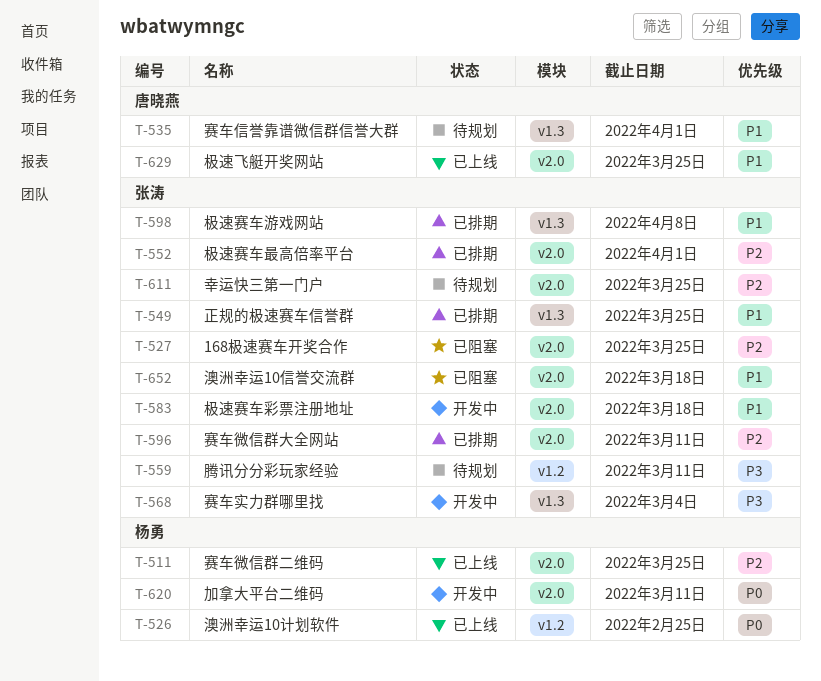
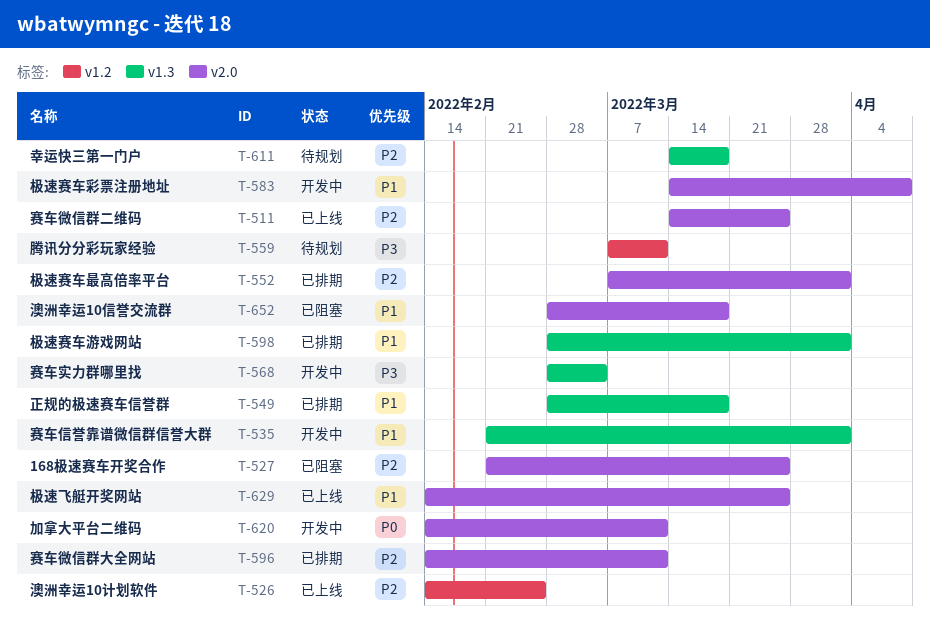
T-526, priority: P0 -> P2
T-535, status: 待规划 -> 开发中
T-549, due: Mar 25 -> Mar 18
T-583, due: Mar 18 -> Apr 8
T-598, due: Apr 8 -> Apr 1
T-611, label: v2.0 -> v1.3
T-611, due: Mar 25 -> Mar 18

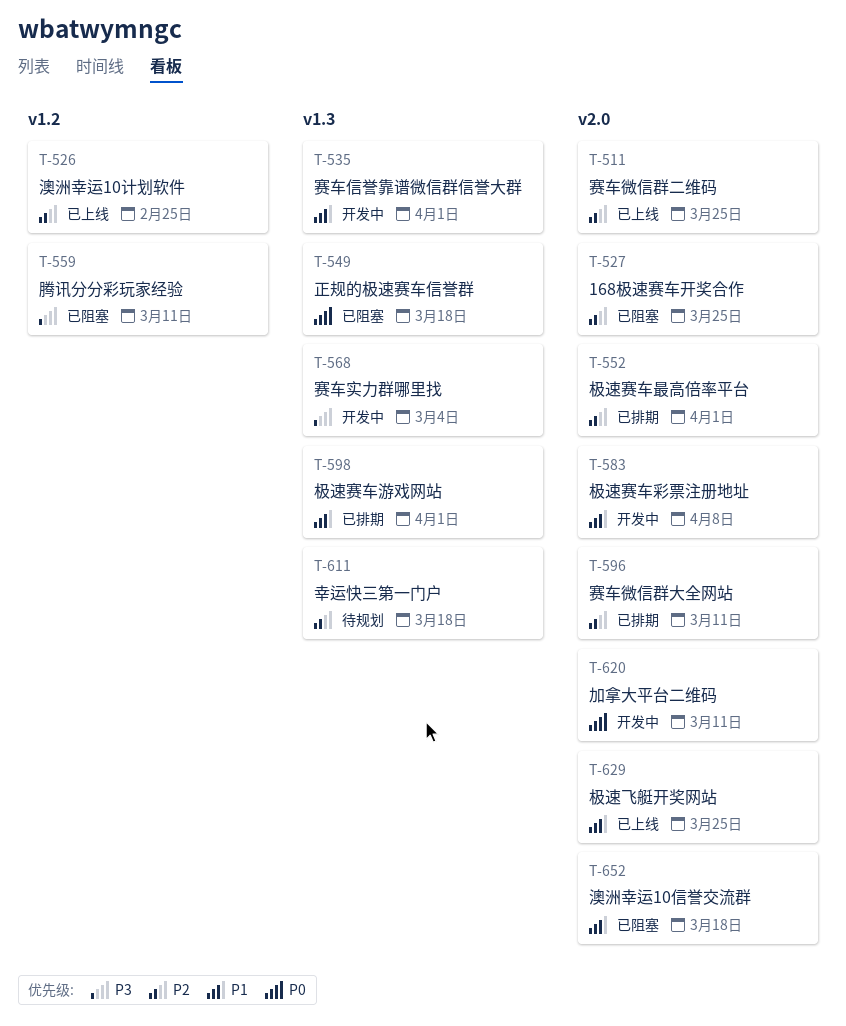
T-549, status: 已排期 -> 已阻塞
T-549, priority: P1 -> P0
T-559, status: 待规划 -> 已阻塞

